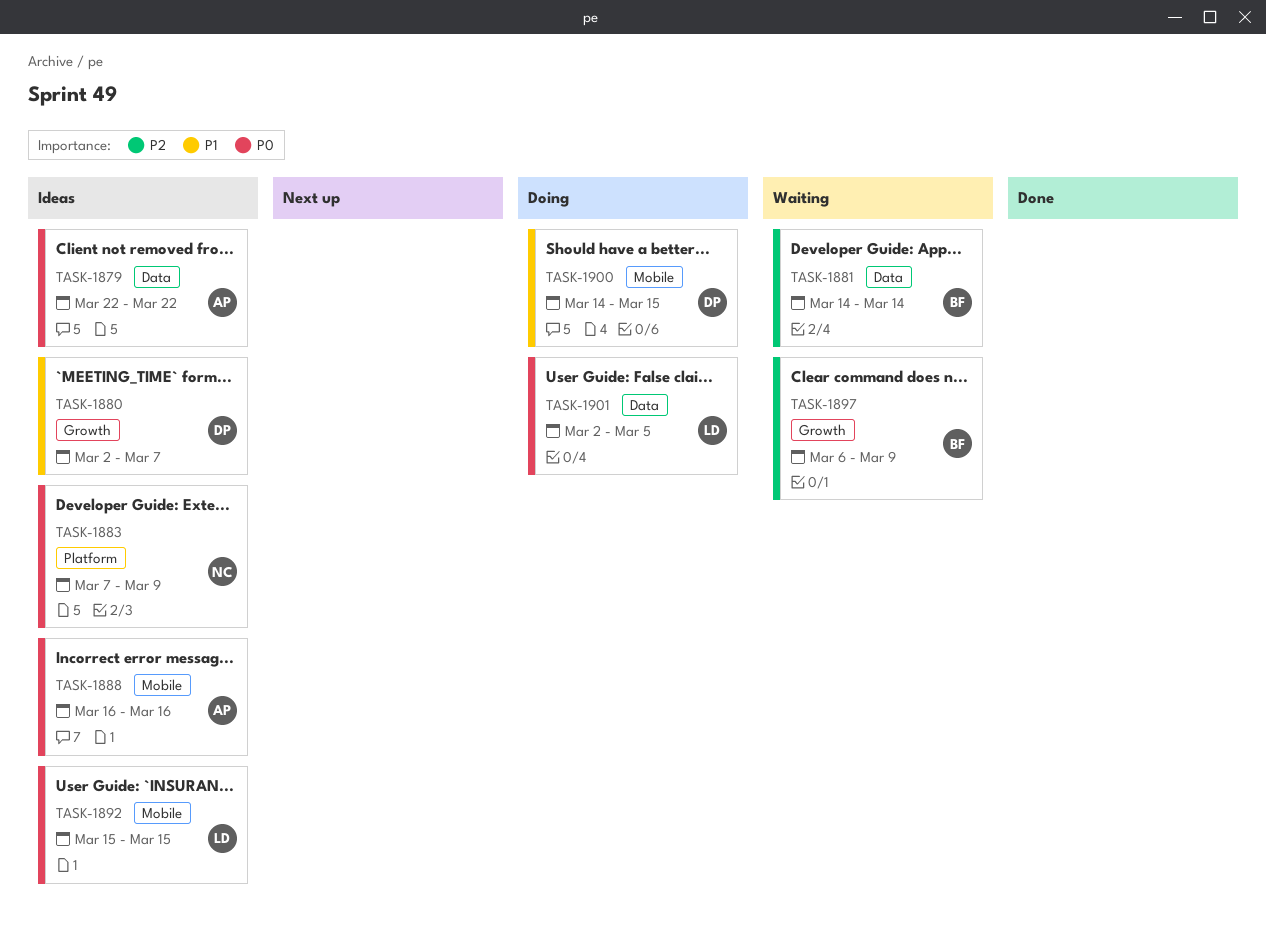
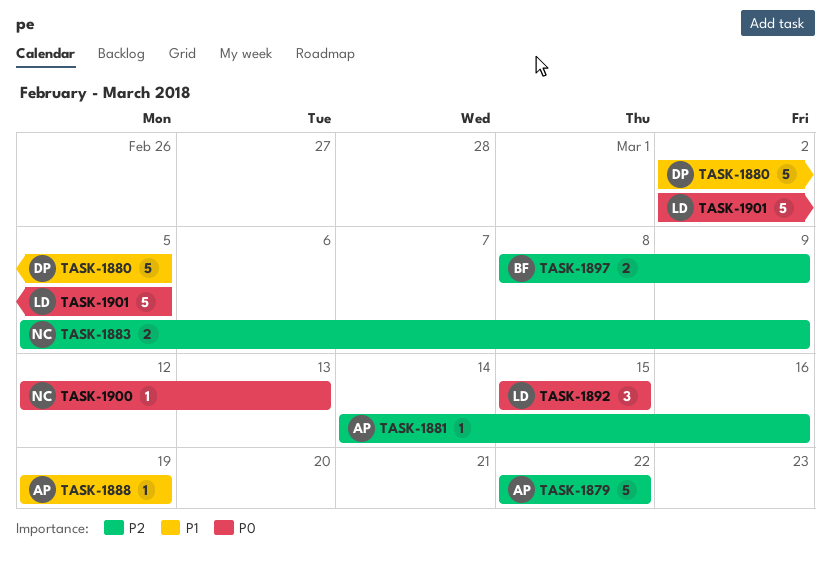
TASK-1879, priority: P0 -> P2
TASK-1880, due: Mar 7 -> Mar 5
TASK-1881, owner: BF -> AP
TASK-1881, due: Mar 14 -> Mar 16
TASK-1883, priority: P0 -> P2
TASK-1883, start: Mar 7 -> Mar 5
TASK-1888, priority: P0 -> P1
TASK-1888, start: Mar 16 -> Mar 19
TASK-1888, due: Mar 16 -> Mar 19
TASK-1897, start: Mar 6 -> Mar 8
TASK-1900, owner: DP -> NC
TASK-1900, priority: P1 -> P0
TASK-1900, start: Mar 14 -> Mar 12
TASK-1900, due: Mar 15 -> Mar 13

